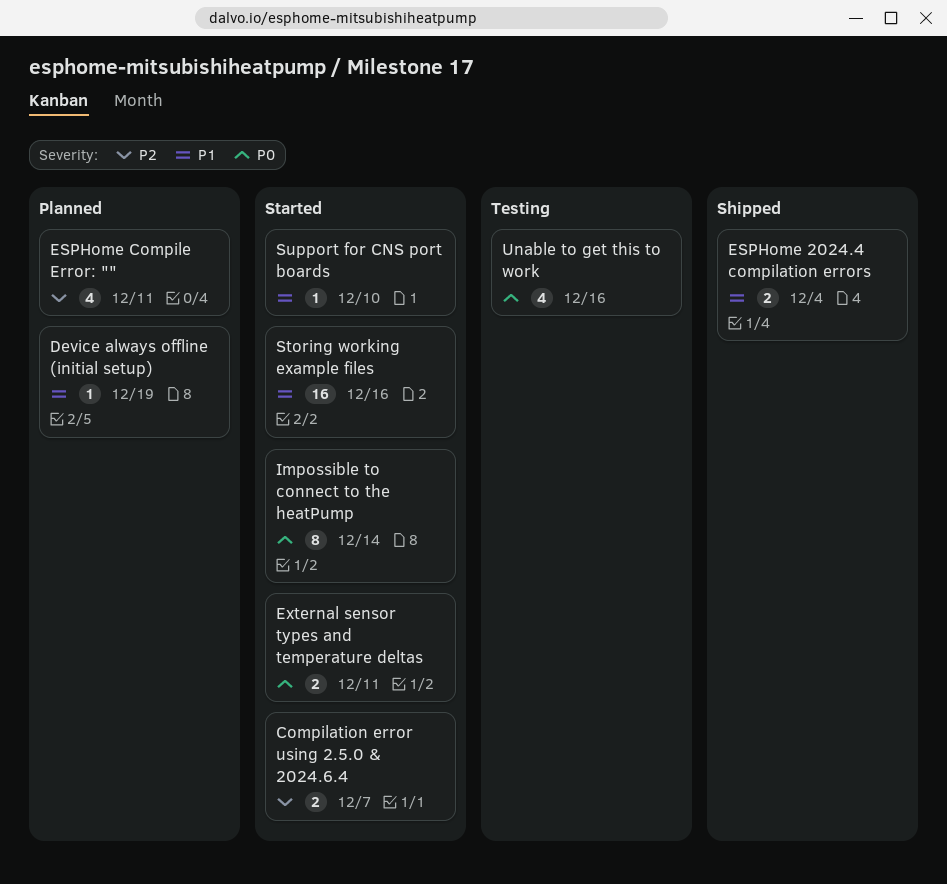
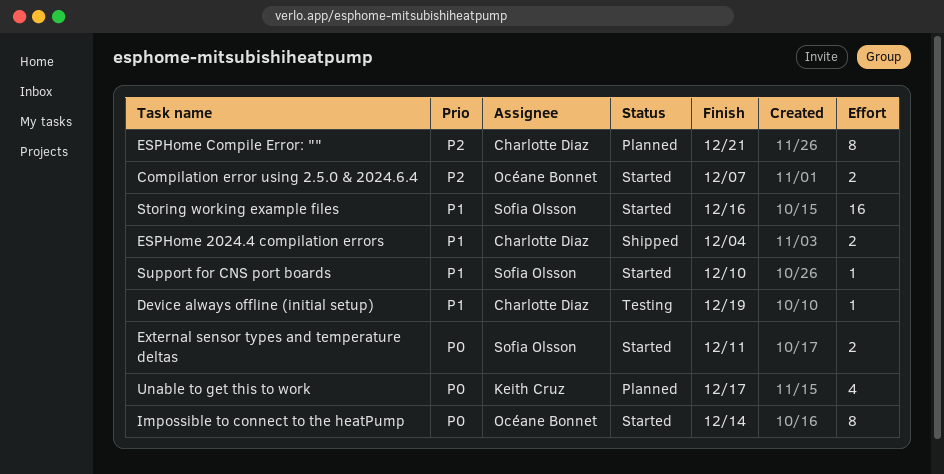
Device always offline (initial setup), status: Planned -> Testing
ESPHome Compile Error: "", estimate: 4 -> 8
ESPHome Compile Error: "", due: Dec 11 -> Dec 21
Unable to get this to work, status: Testing -> Planned
Unable to get this to work, due: Dec 16 -> Dec 17

